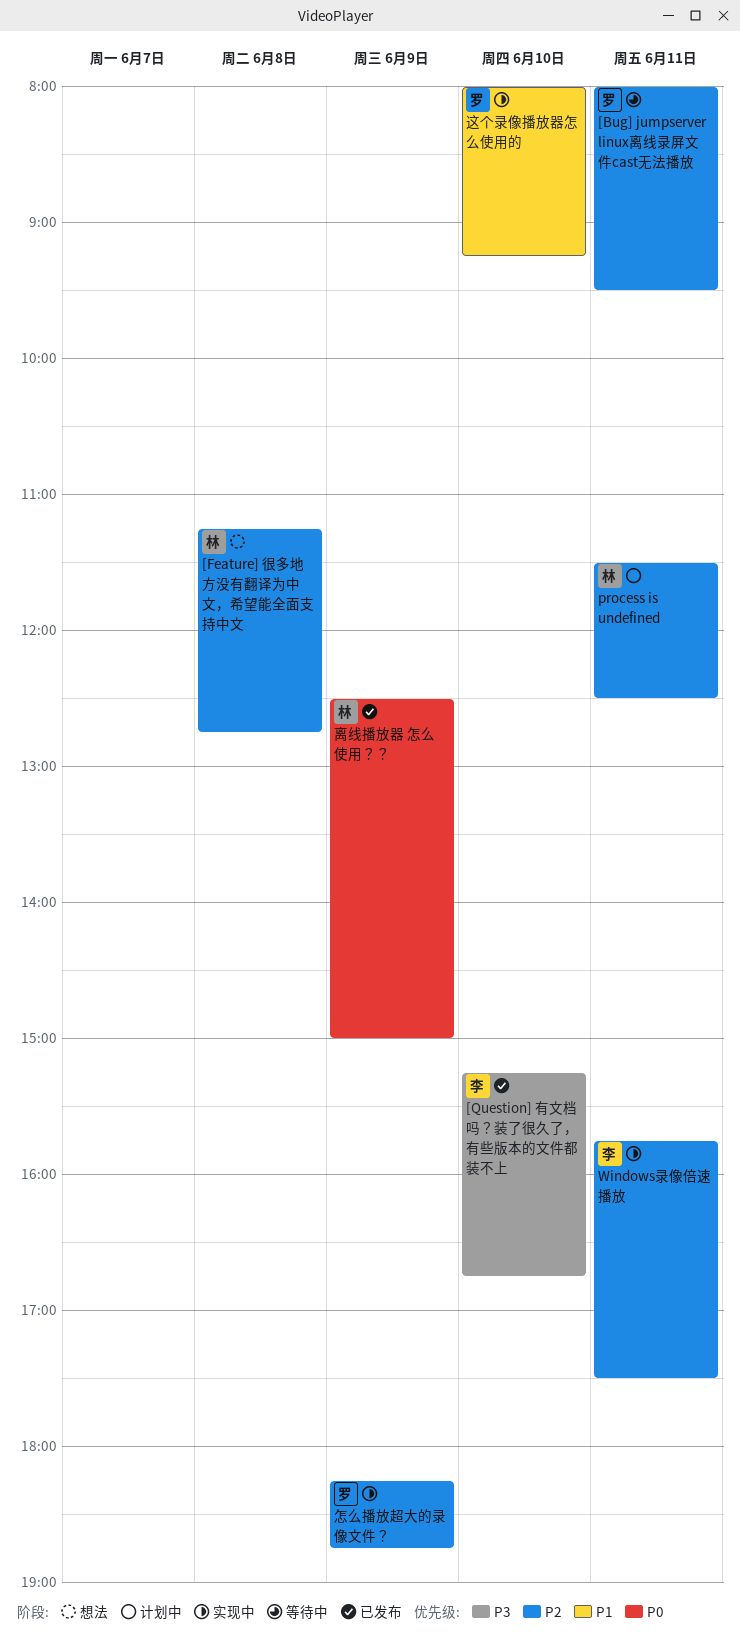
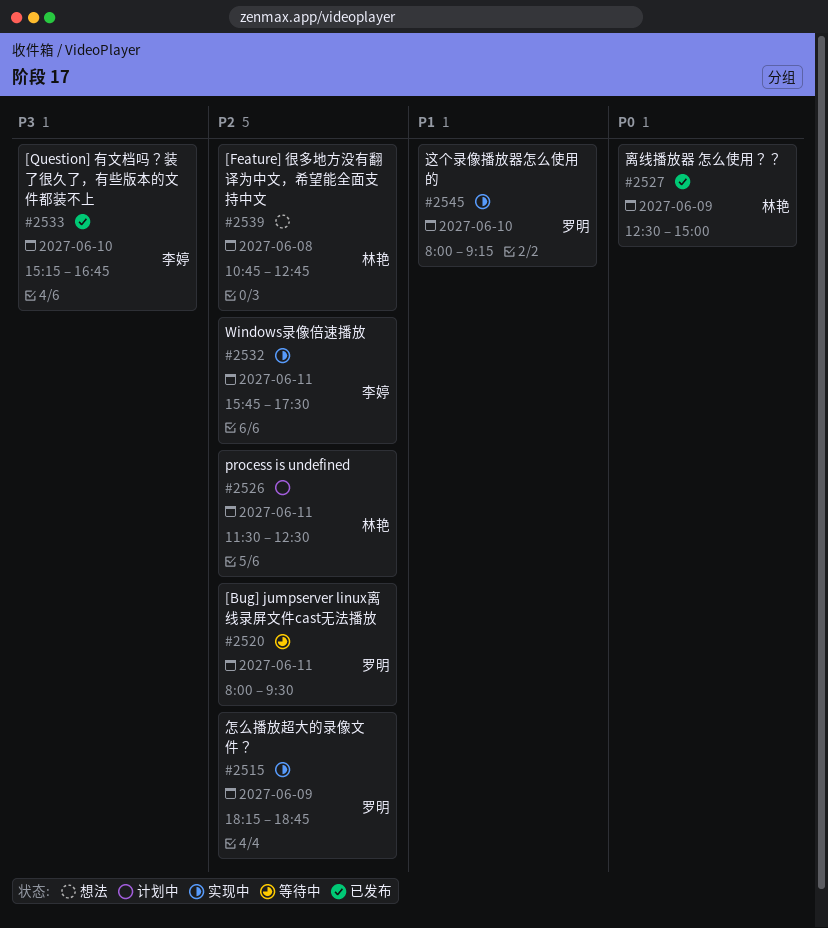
[Feature] 很多地方没有翻译为中文，希望能全面支持中文, begins: 11:15 -> 10:45

